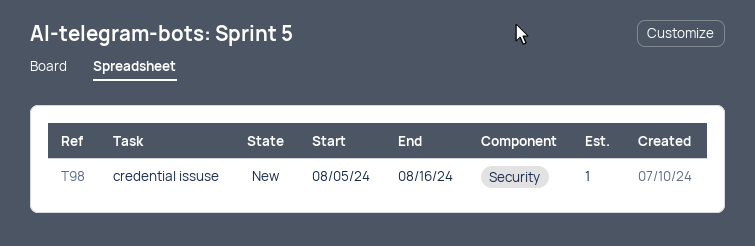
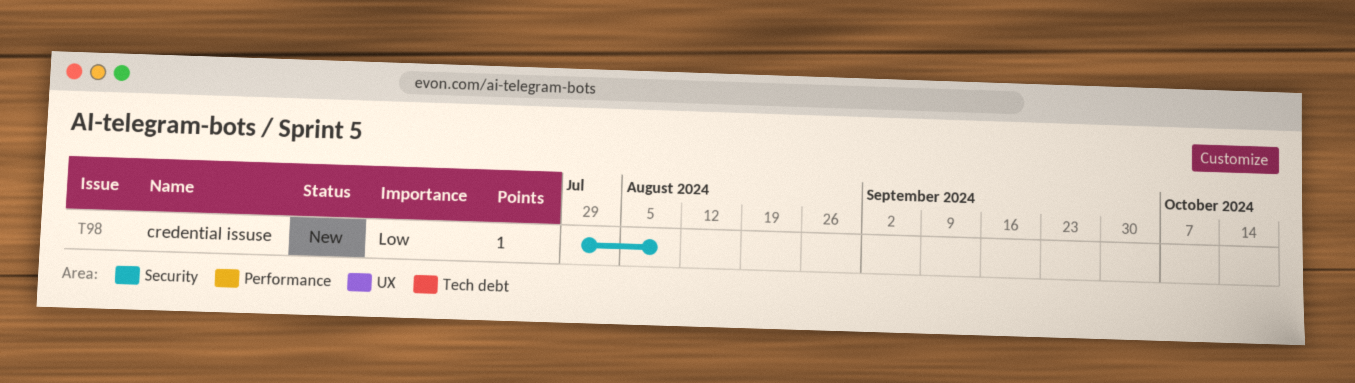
T98, start: Aug 5 -> Jul 29
T98, due: Aug 16 -> Aug 9

